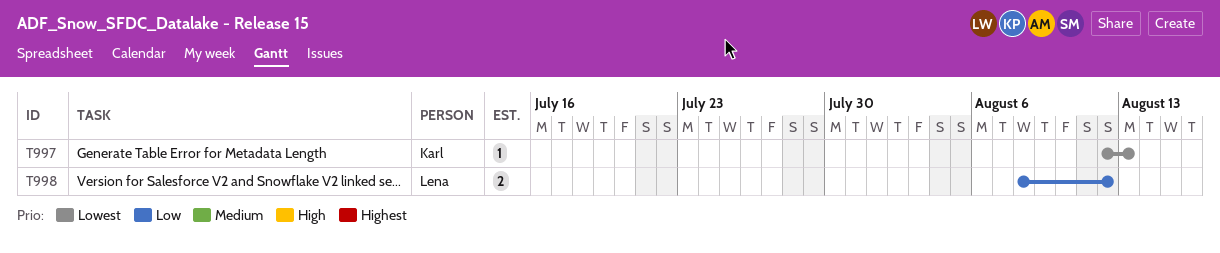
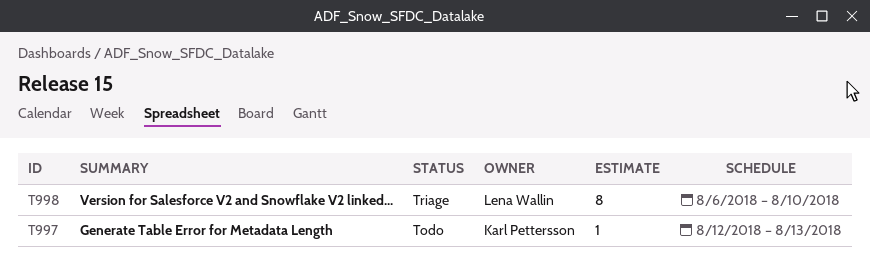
T998, estimate: 2 -> 8
T998, start: Aug 8 -> Aug 6
T998, due: Aug 12 -> Aug 10

